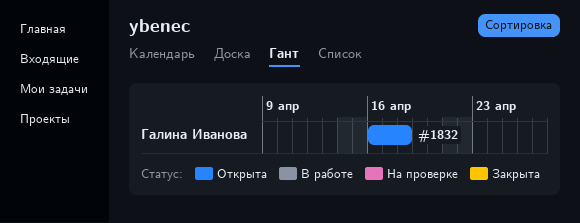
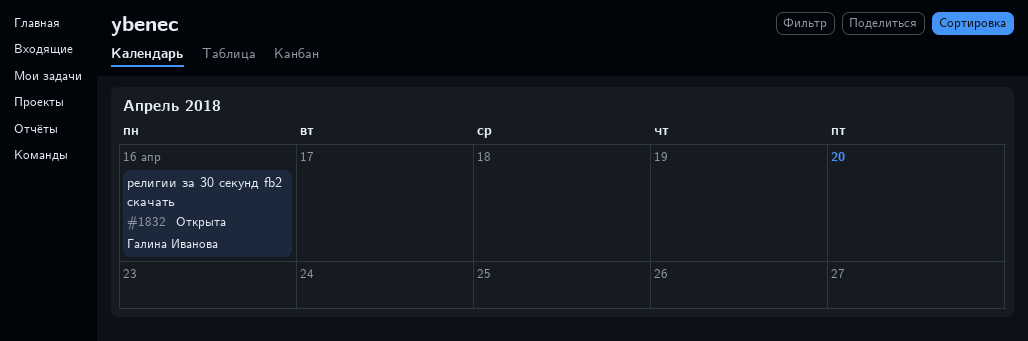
#1832, due: Apr 18 -> Apr 16

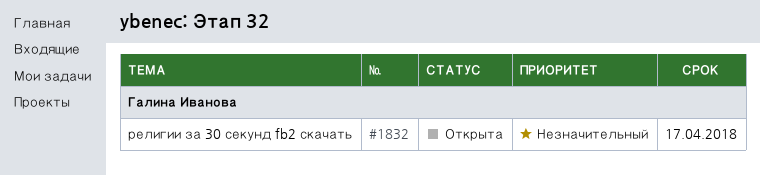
#1832, due: Apr 16 -> Apr 17

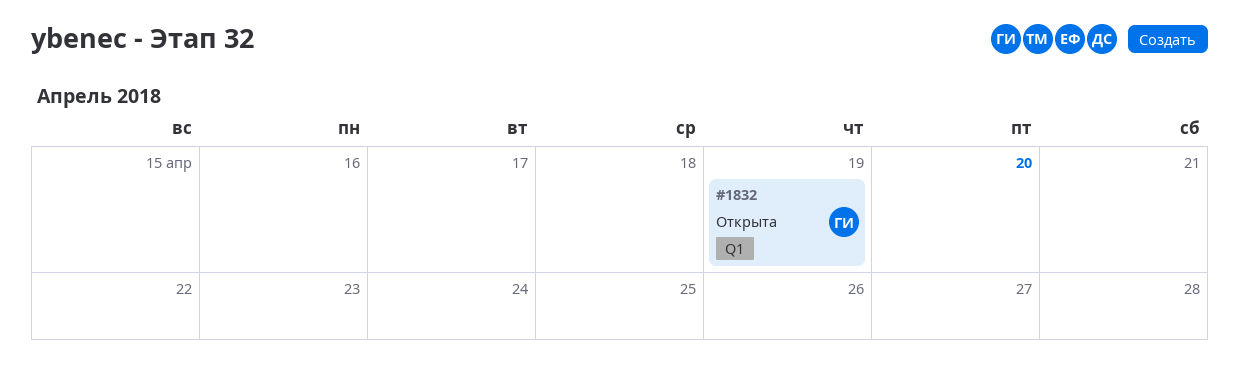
#1832, due: Apr 17 -> Apr 19

